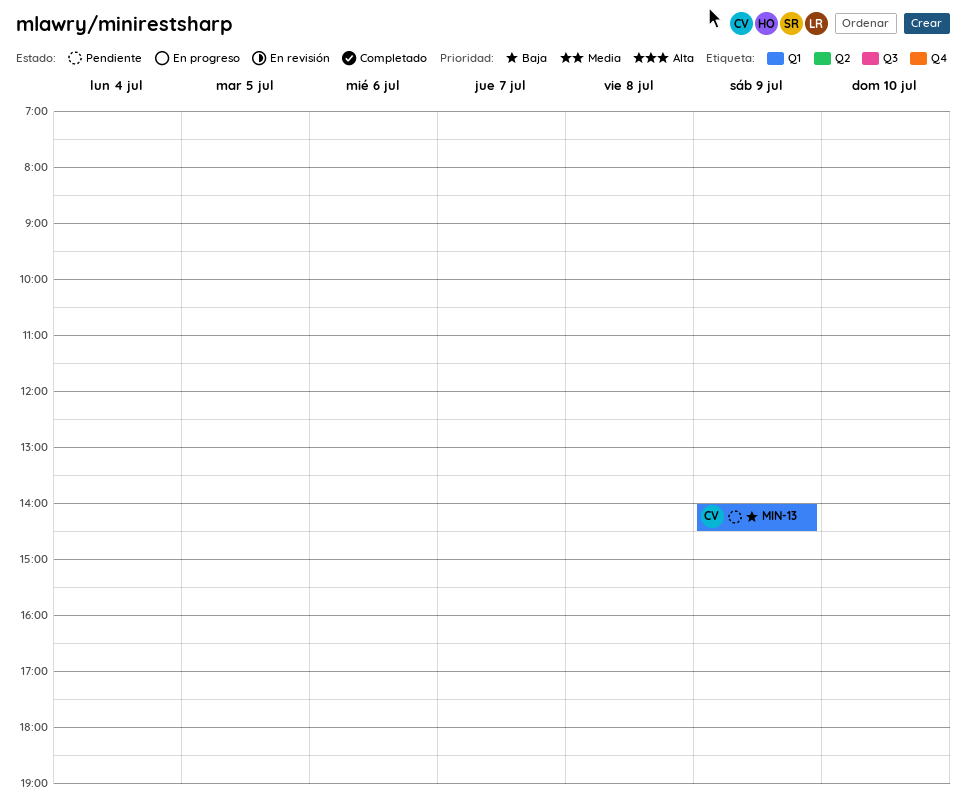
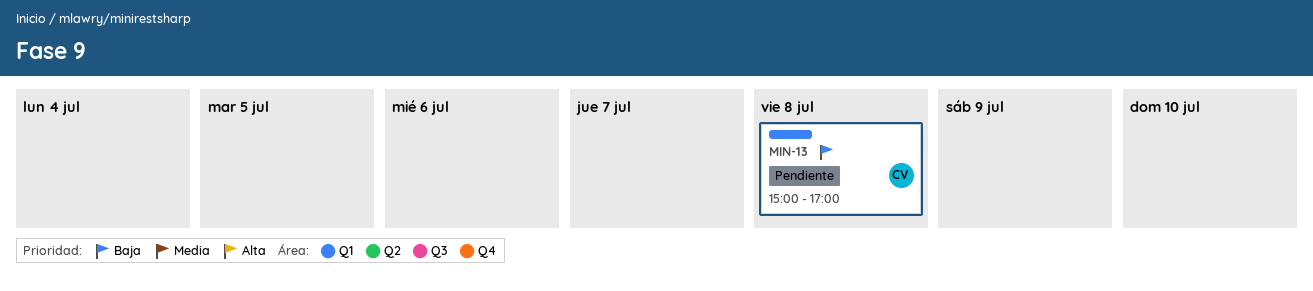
MIN-13, day: Jul 9 -> Jul 8
MIN-13, begins: 14:00 -> 15:00
MIN-13, ends: 14:30 -> 17:00

